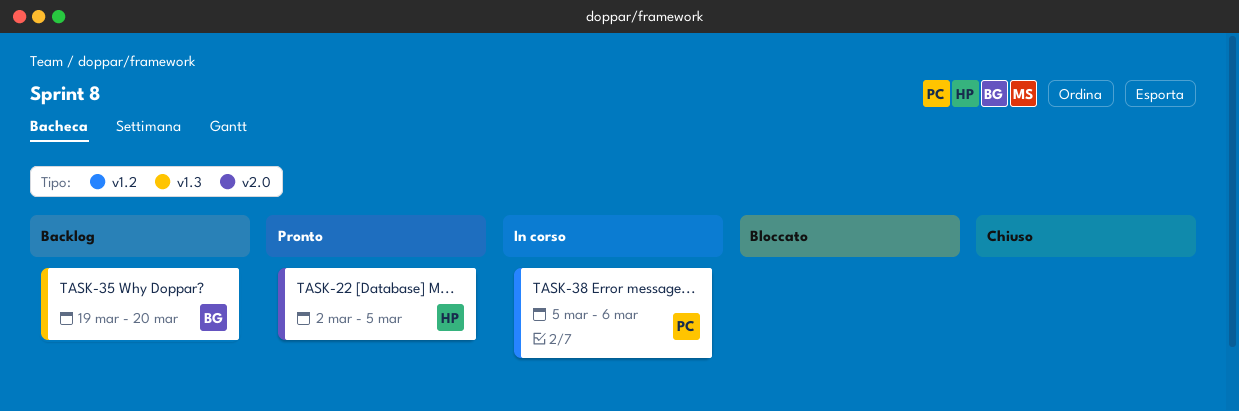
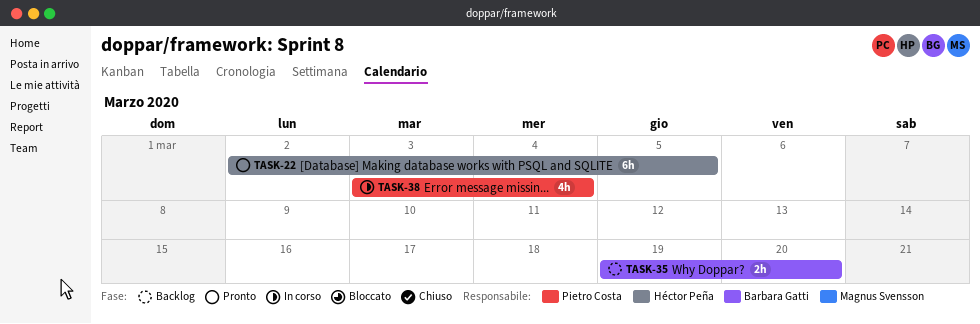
TASK-38, start: Mar 5 -> Mar 3
TASK-38, due: Mar 6 -> Mar 4

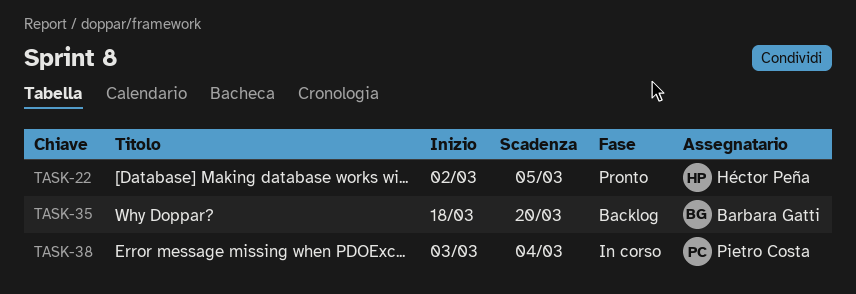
TASK-35, start: Mar 19 -> Mar 18

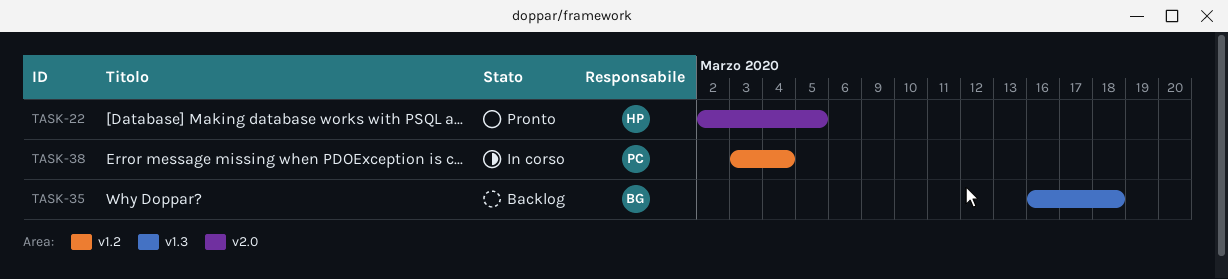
TASK-35, start: Mar 18 -> Mar 16
TASK-35, due: Mar 20 -> Mar 18

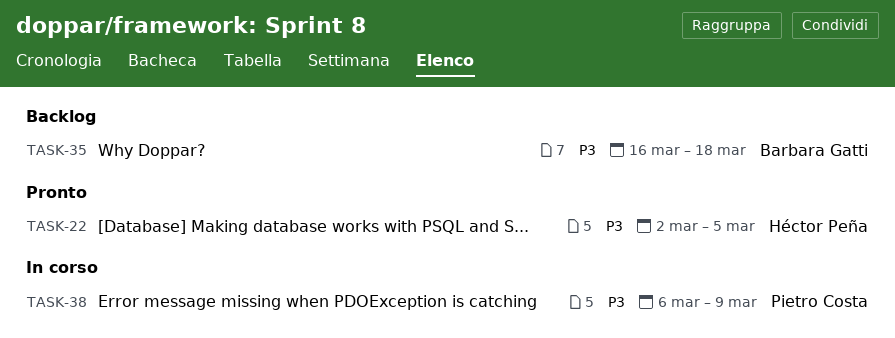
TASK-38, start: Mar 3 -> Mar 6
TASK-38, due: Mar 4 -> Mar 9

